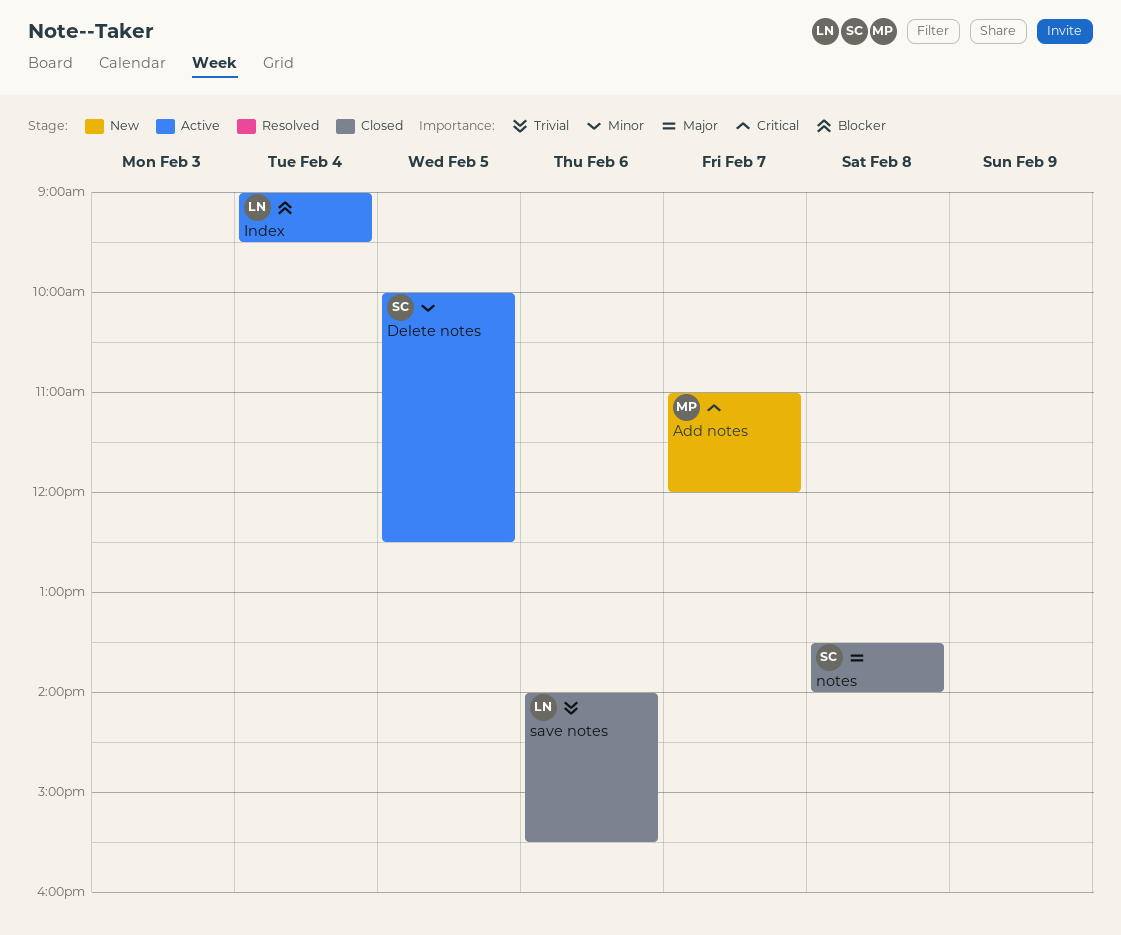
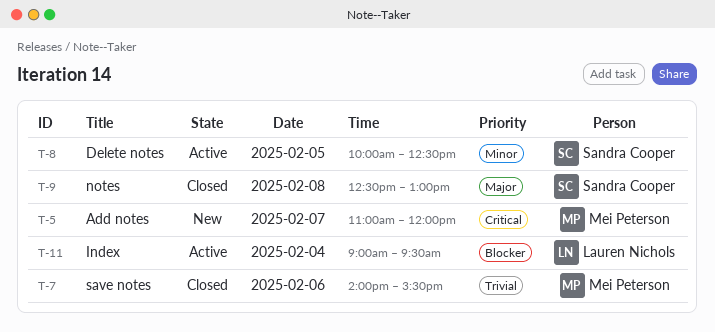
notes, begins: 13:30 -> 12:30
notes, ends: 14:00 -> 13:00
save notes, owner: Lauren Nichols -> Mei Peterson

